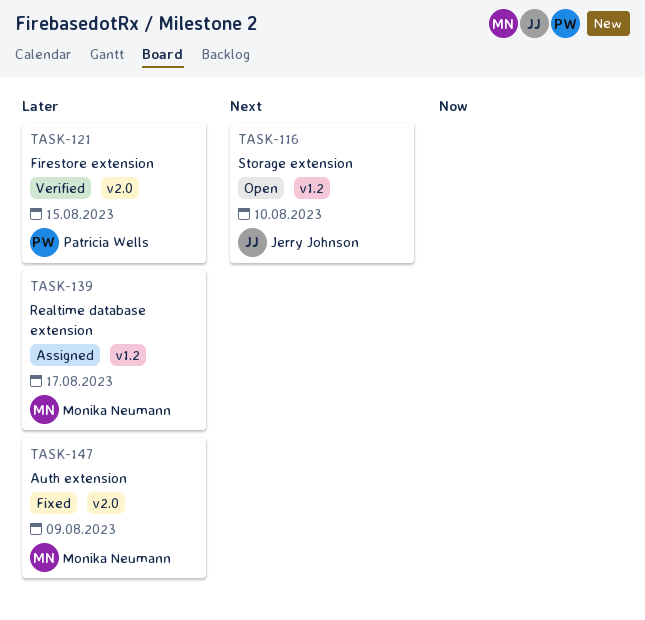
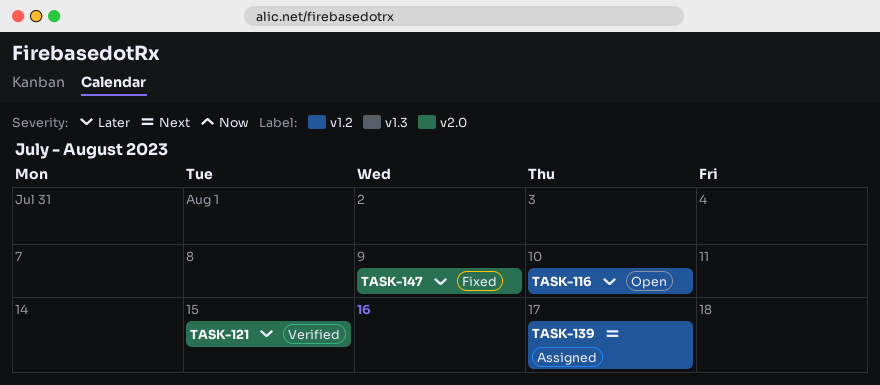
TASK-116, priority: Next -> Later
TASK-139, priority: Later -> Next

